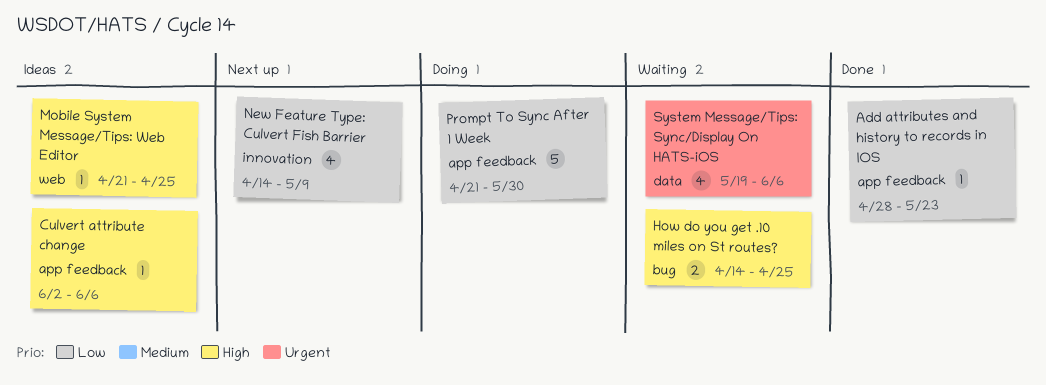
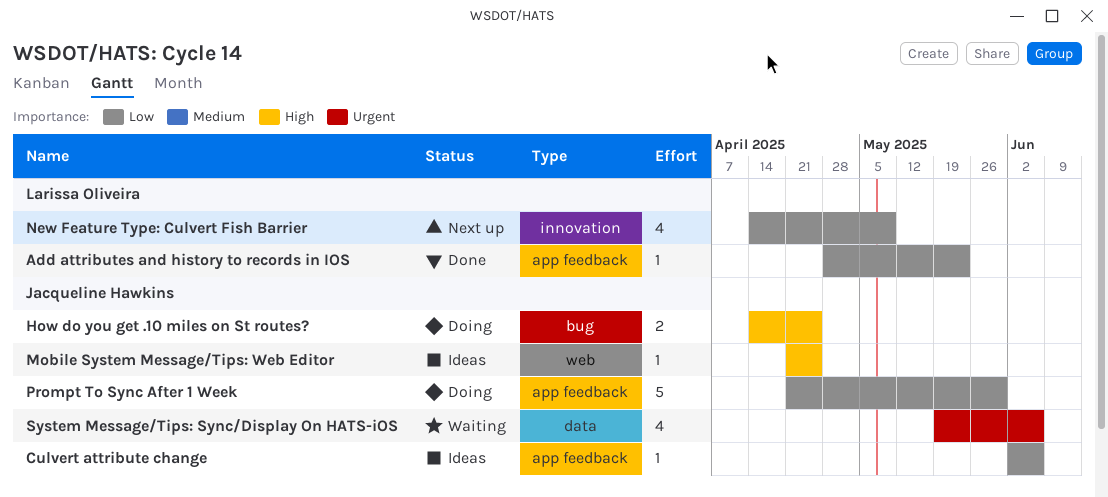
Culvert attribute change, priority: High -> Low
How do you get .10 miles on St routes?, status: Waiting -> Doing

